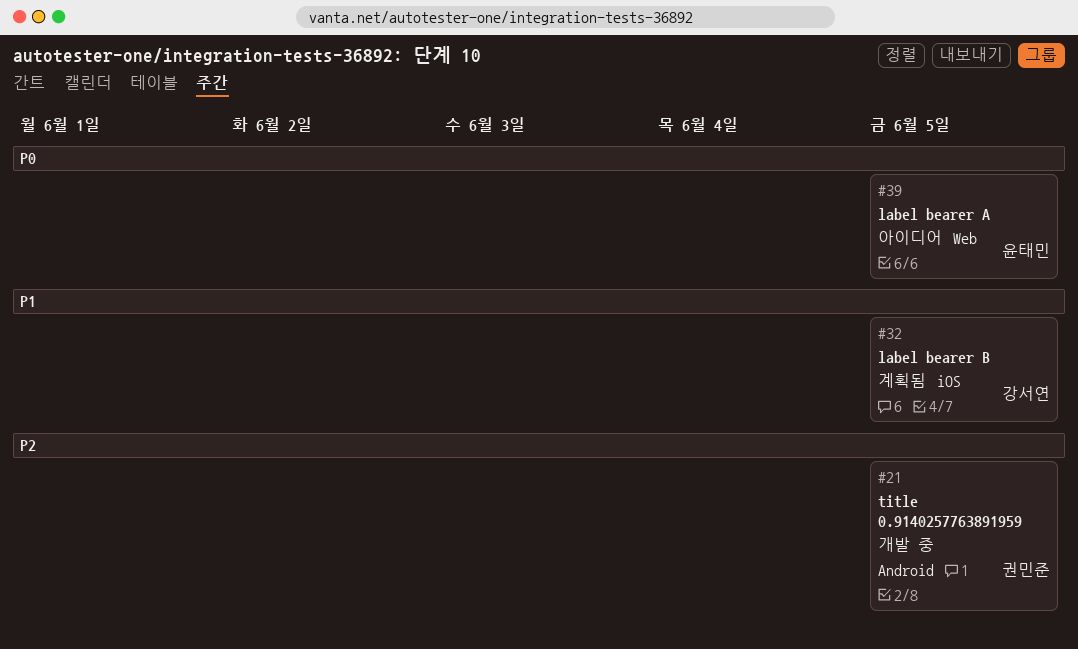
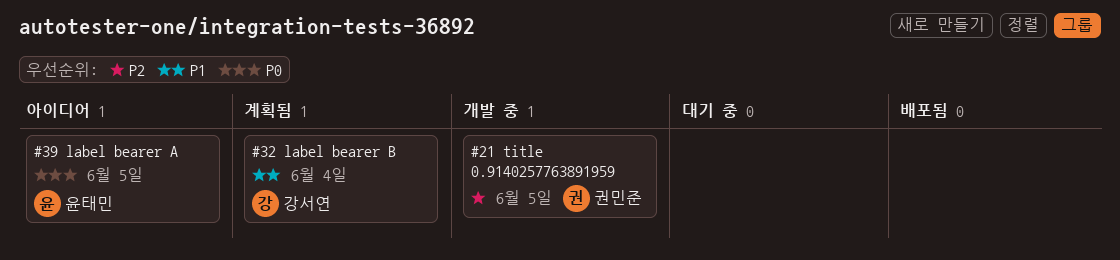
#32, due: Jun 5 -> Jun 4

